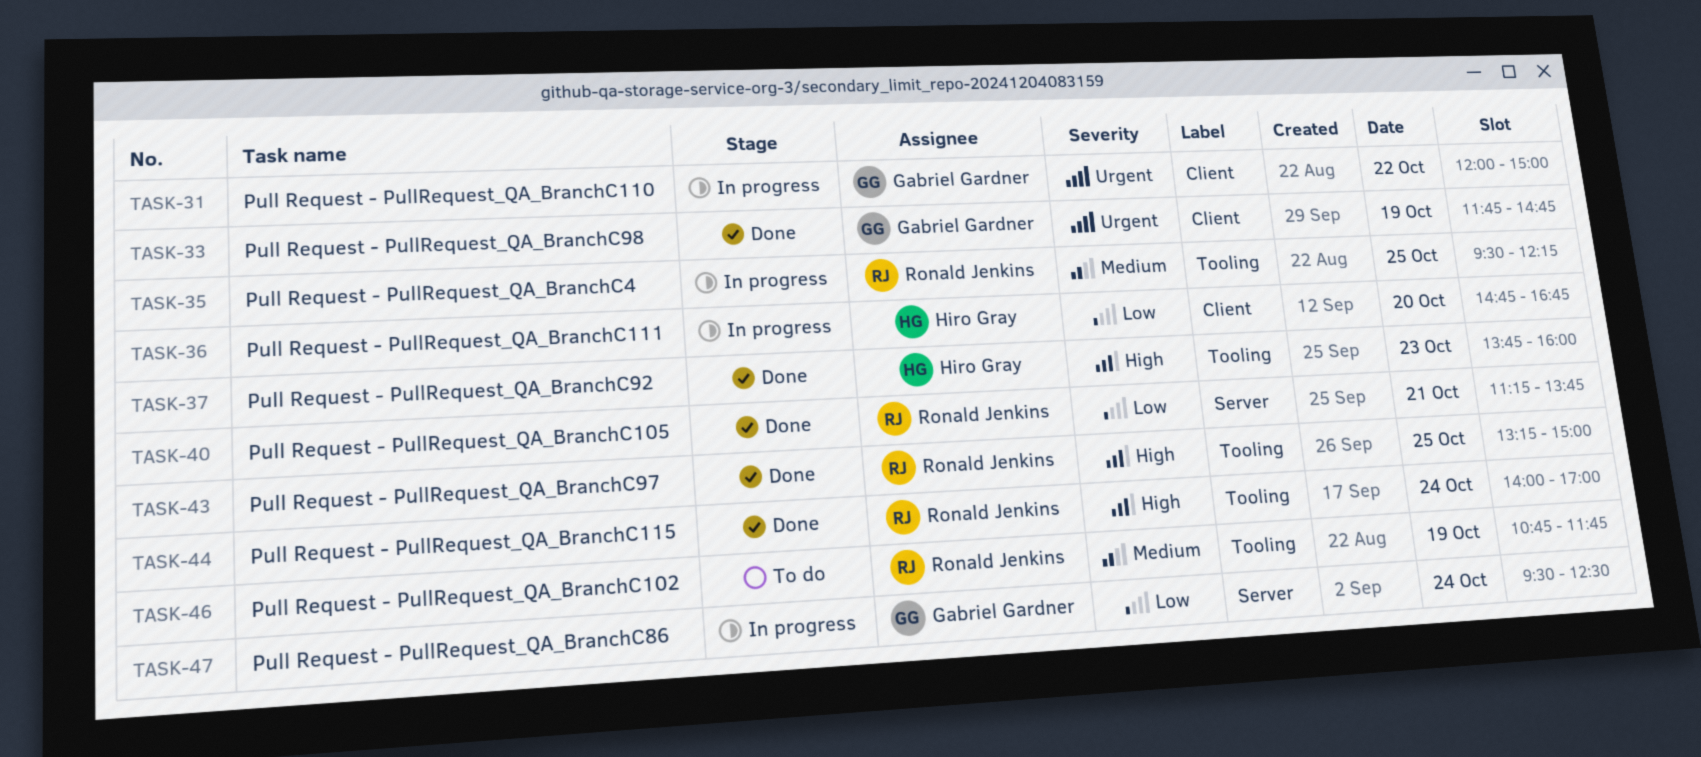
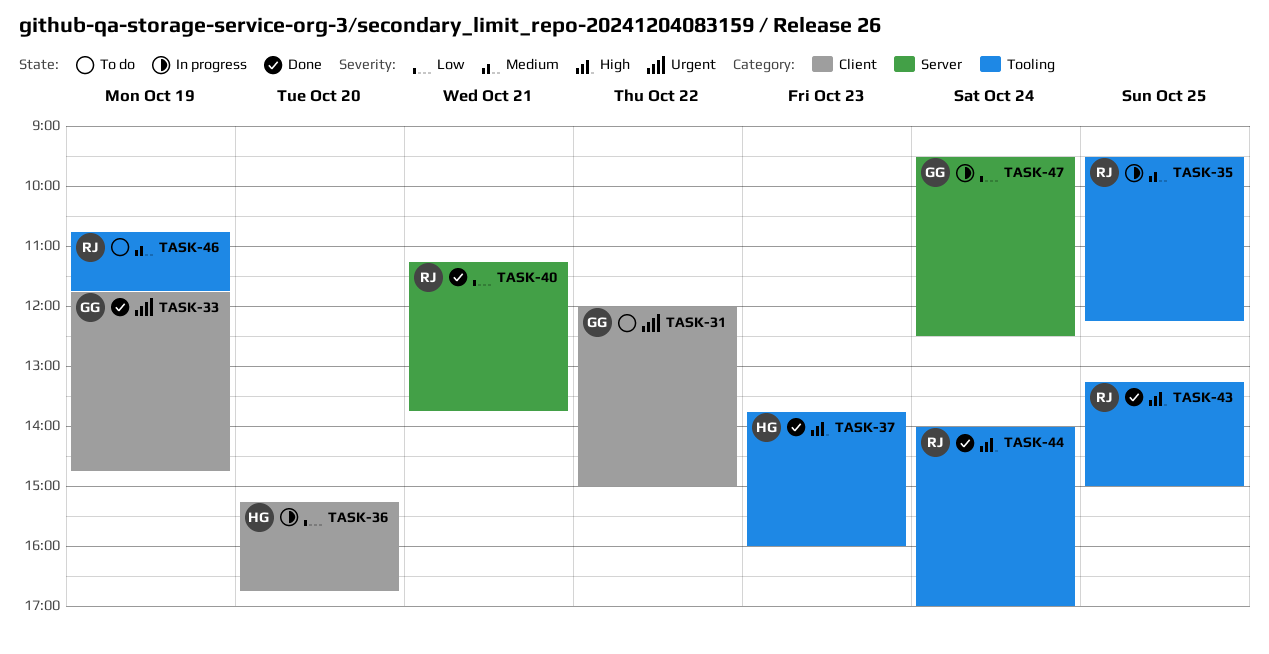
TASK-31, status: In progress -> To do
TASK-36, begins: 14:45 -> 15:15

